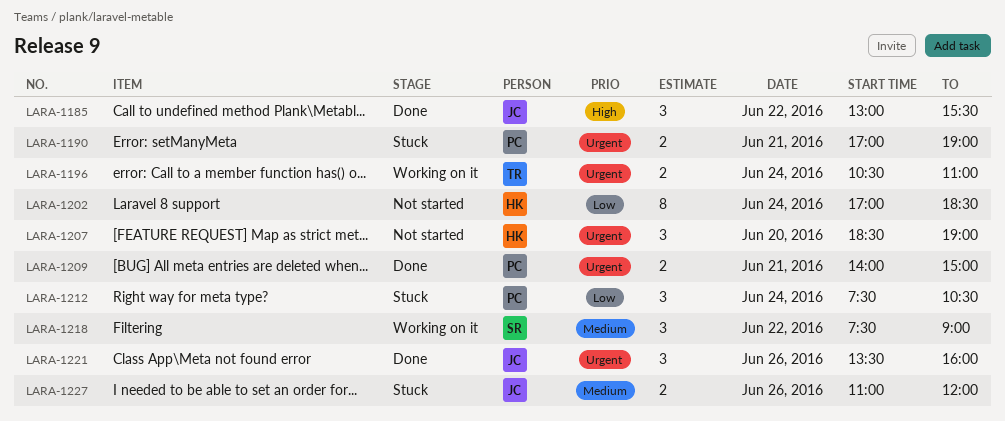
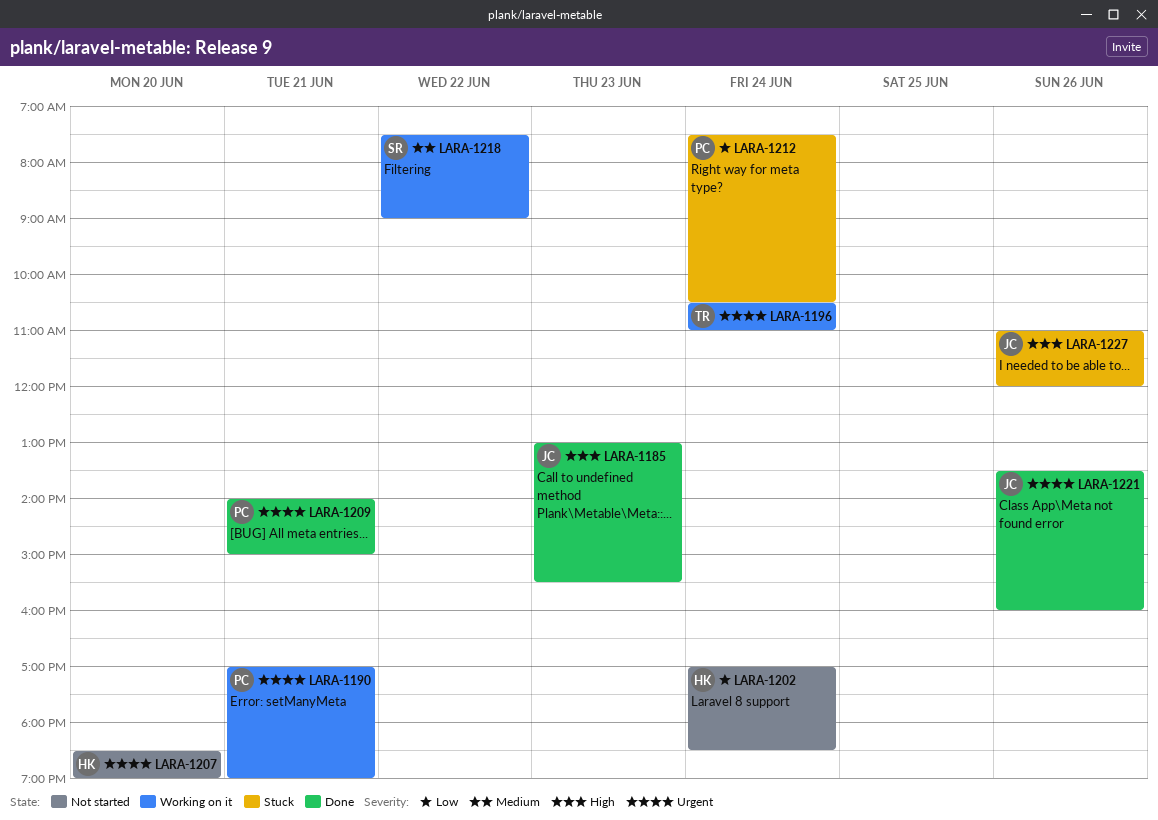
LARA-1185, day: Jun 22 -> Jun 23
LARA-1190, status: Stuck -> Working on it
LARA-1227, priority: Medium -> High

